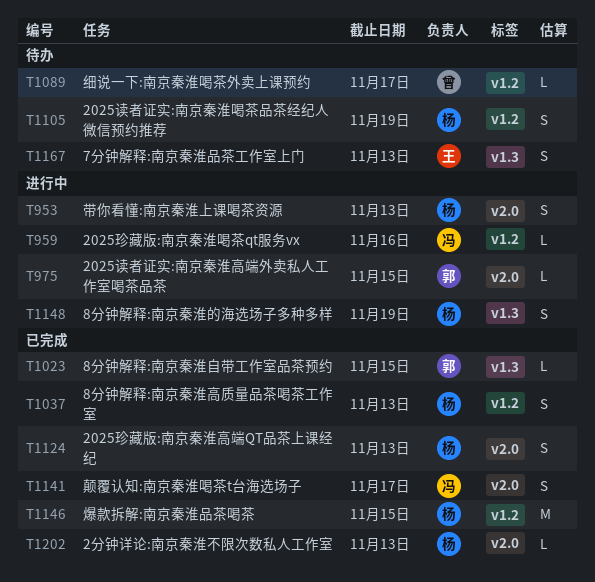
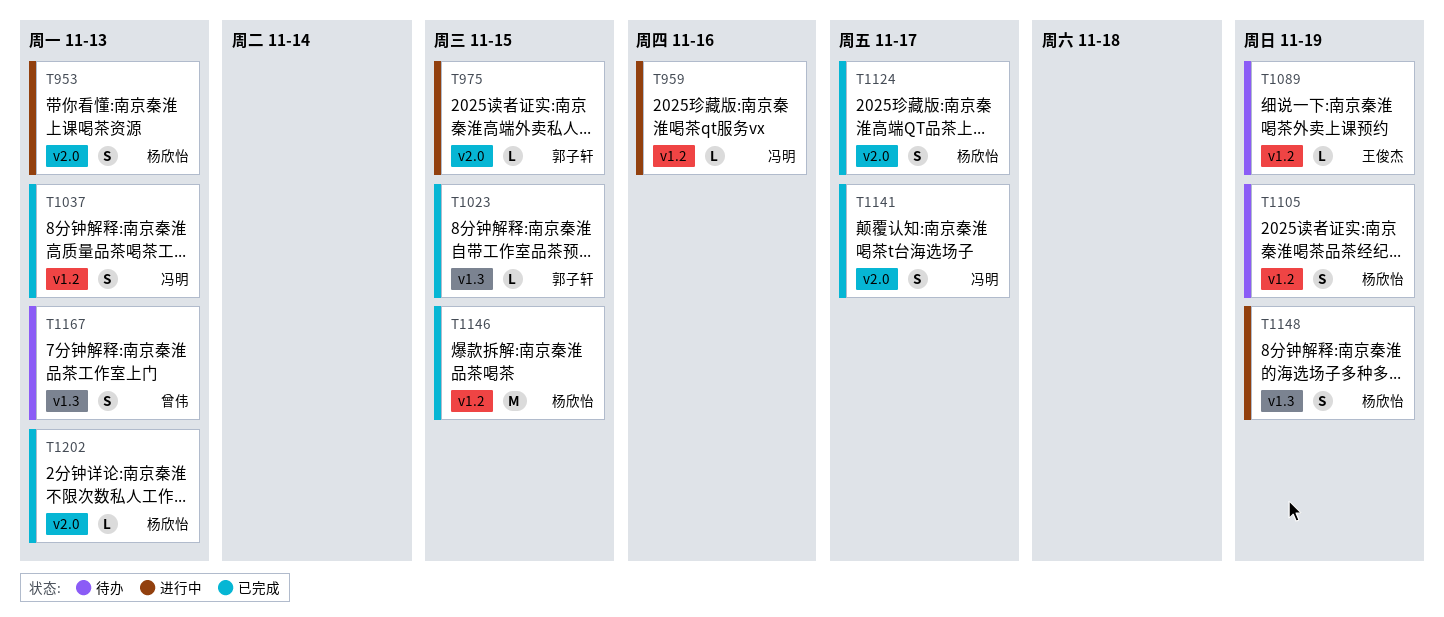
T1037, owner: 杨欣怡 -> 冯明
T1089, owner: 曾伟 -> 王俊杰
T1089, due: Nov 17 -> Nov 19
T1124, due: Nov 13 -> Nov 17
T1167, owner: 王俊杰 -> 曾伟

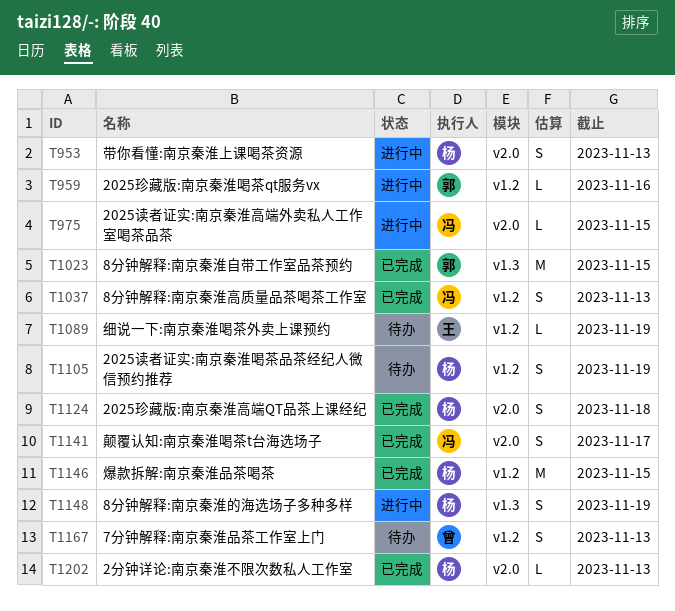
T959, owner: 冯明 -> 郭子轩
T975, owner: 郭子轩 -> 冯明
T1023, estimate: L -> M
T1124, due: Nov 17 -> Nov 18
T1167, label: v1.3 -> v1.2

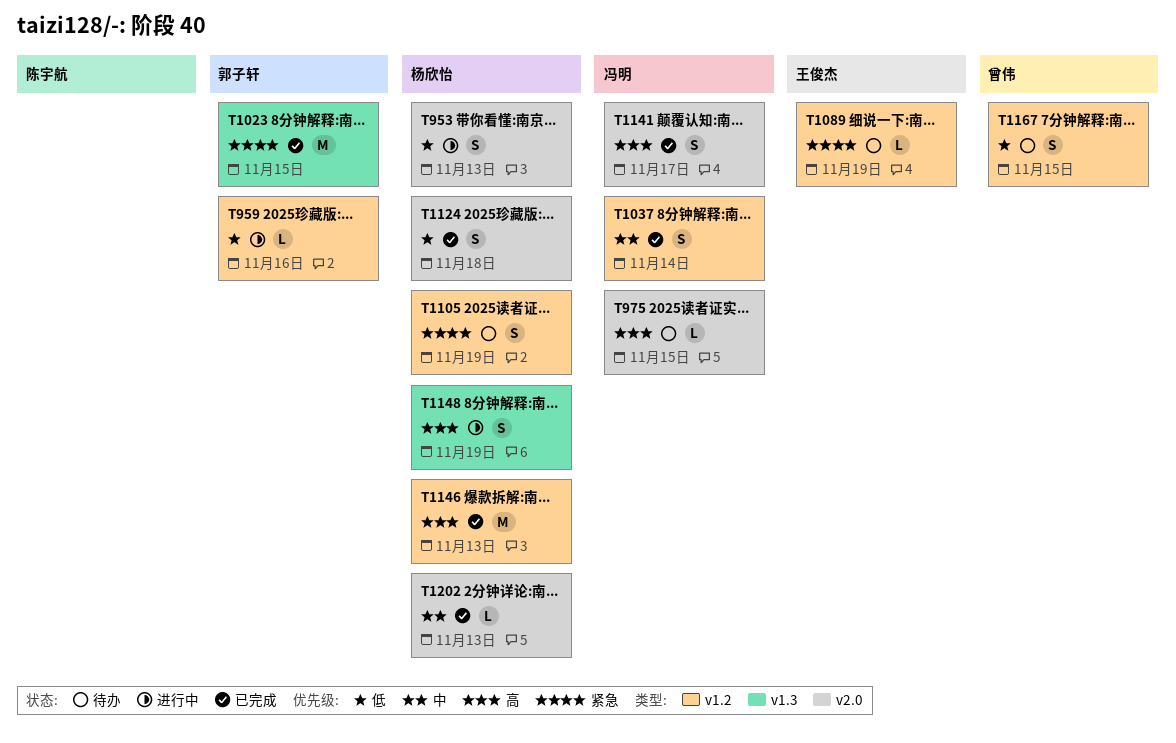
T975, status: 进行中 -> 待办
T1037, due: Nov 13 -> Nov 14
T1146, due: Nov 15 -> Nov 13
T1167, due: Nov 13 -> Nov 15

